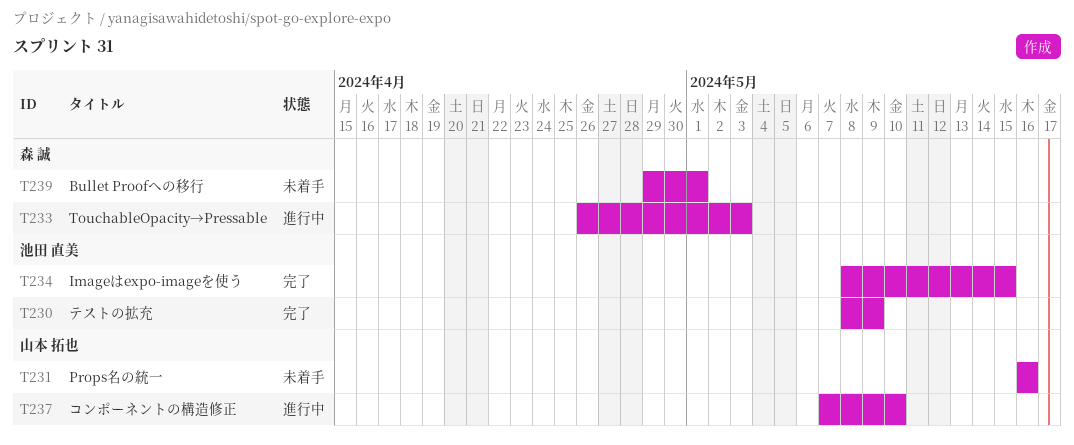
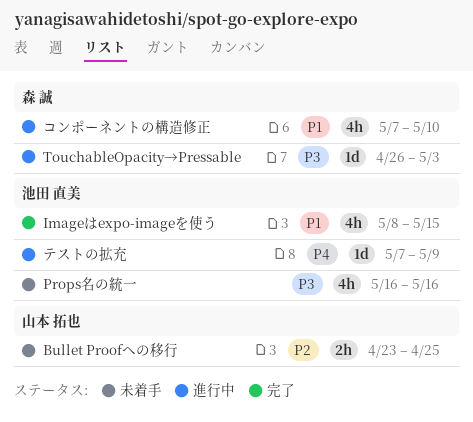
Bullet Proofへの移行, owner: 森 誠 -> 山本 拓也
Bullet Proofへの移行, start: Apr 29 -> Apr 23
Bullet Proofへの移行, due: May 1 -> Apr 25
Props名の統一, owner: 山本 拓也 -> 池田 直美
コンポーネントの構造修正, owner: 山本 拓也 -> 森 誠
テストの拡充, status: 完了 -> 進行中
テストの拡充, start: May 8 -> May 7

